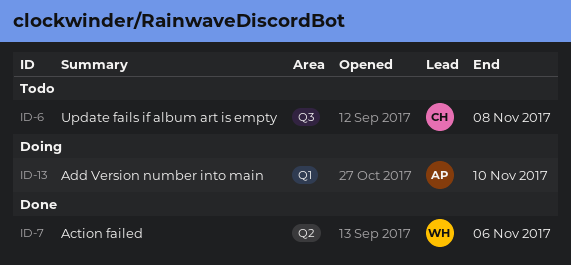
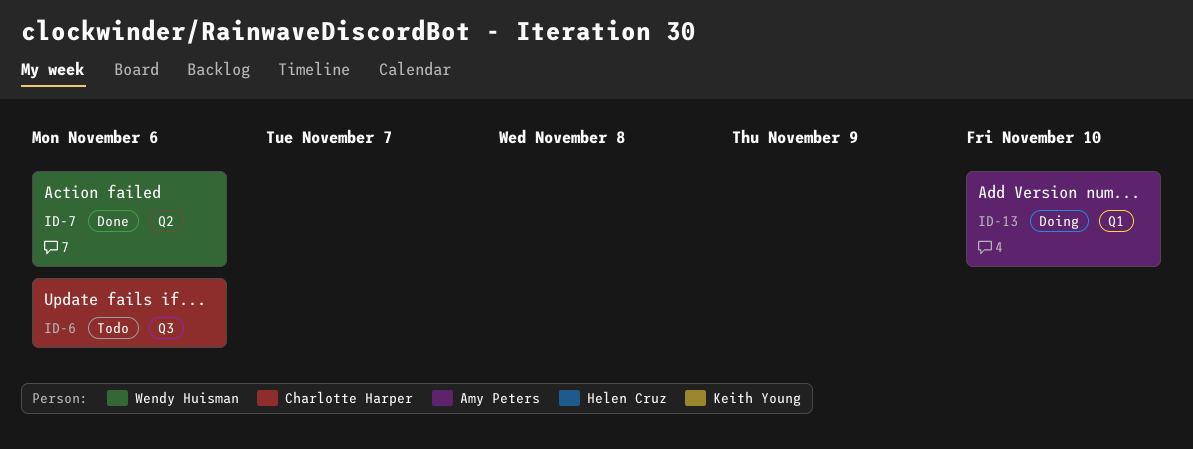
ID-6, due: Nov 8 -> Nov 6

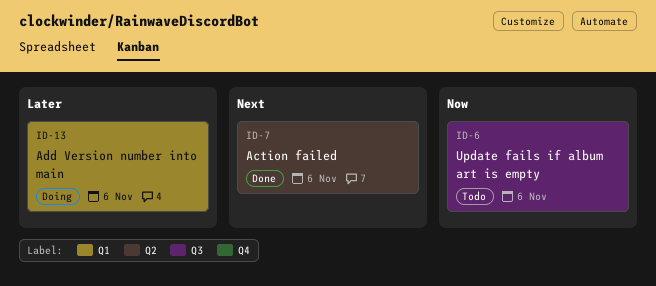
ID-13, due: Nov 10 -> Nov 6

